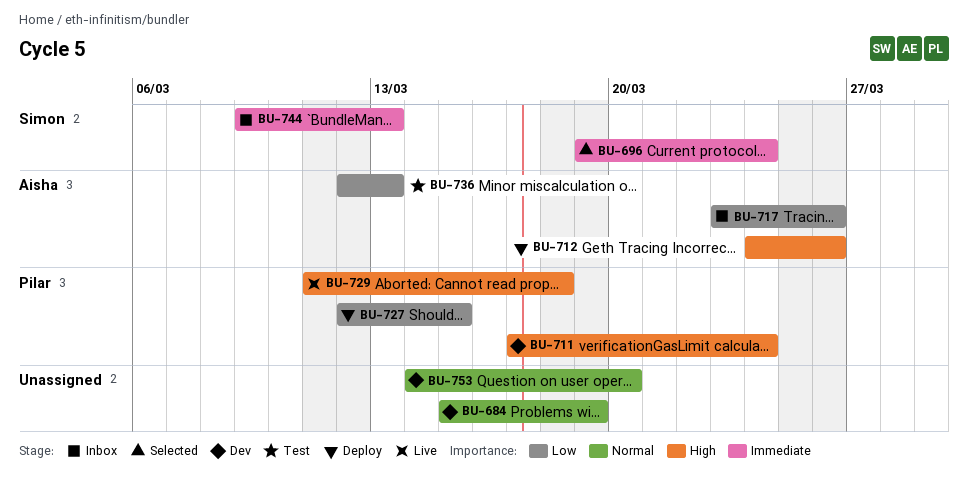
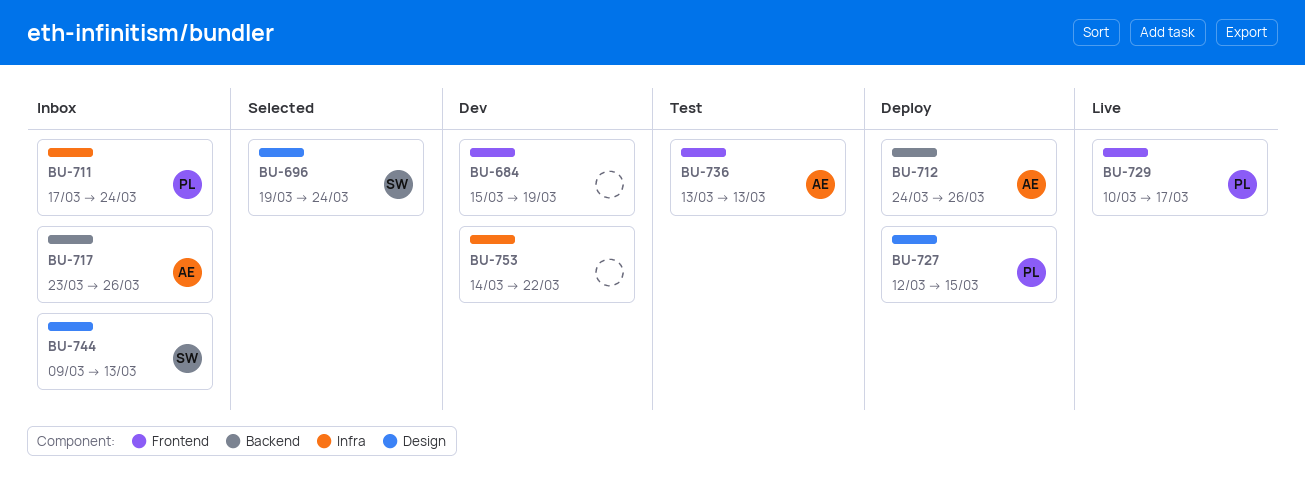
BU-711, status: Dev -> Inbox
BU-729, start: Mar 11 -> Mar 10
BU-729, due: Mar 18 -> Mar 17
BU-736, start: Mar 12 -> Mar 13
BU-753, due: Mar 20 -> Mar 22

